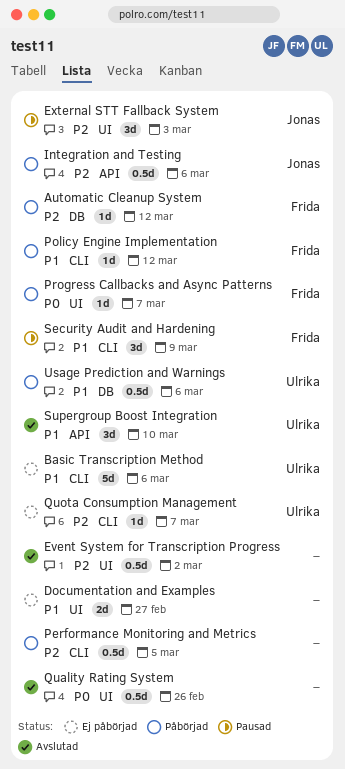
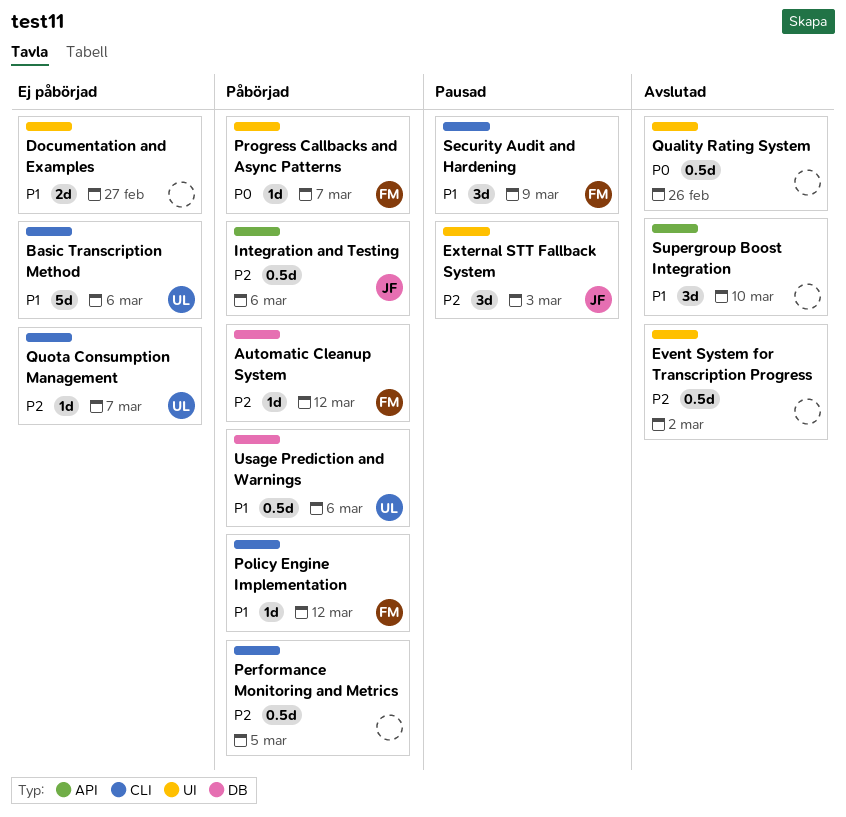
Supergroup Boost Integration, owner: Ulrika -> none

